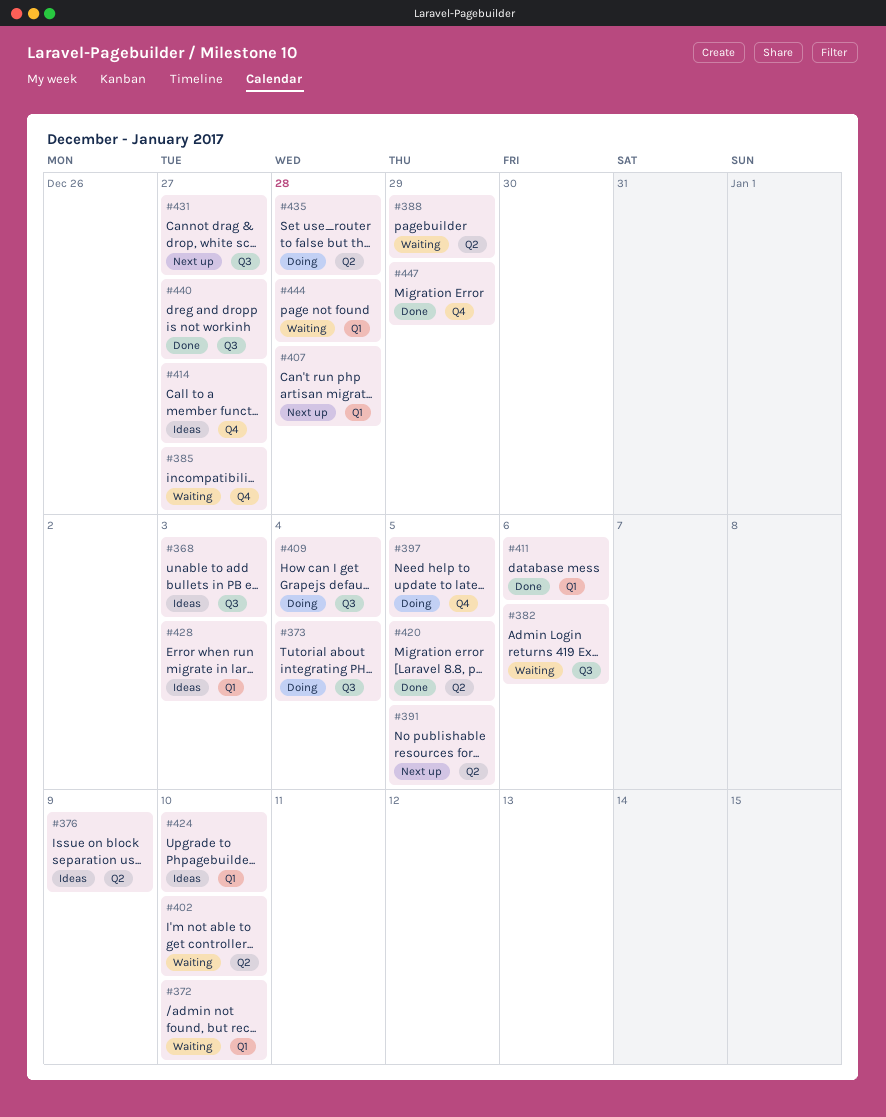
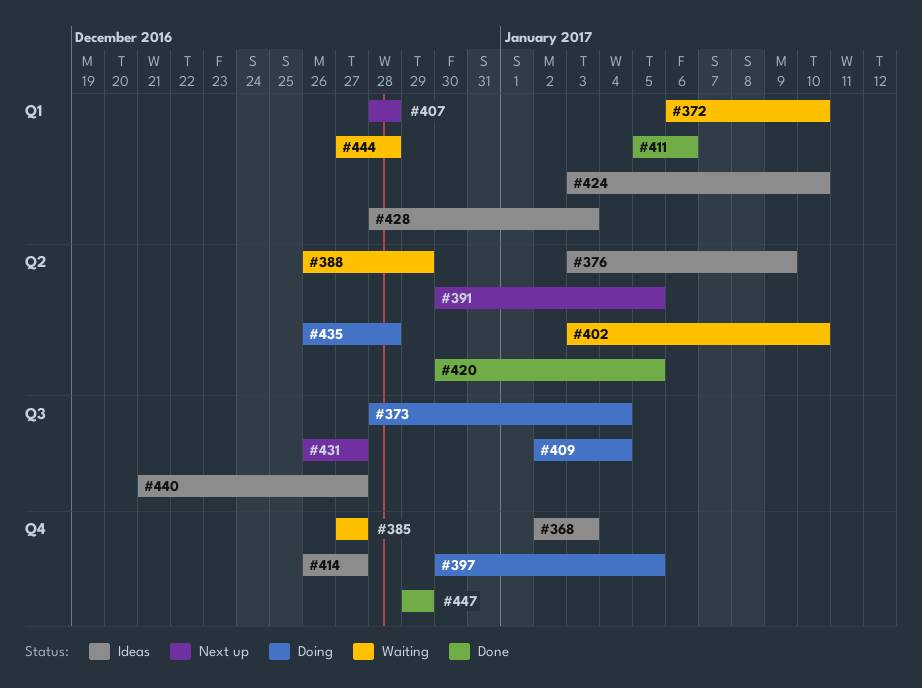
#368, label: Q3 -> Q4
#382: present -> none
#440, status: Done -> Ideas

